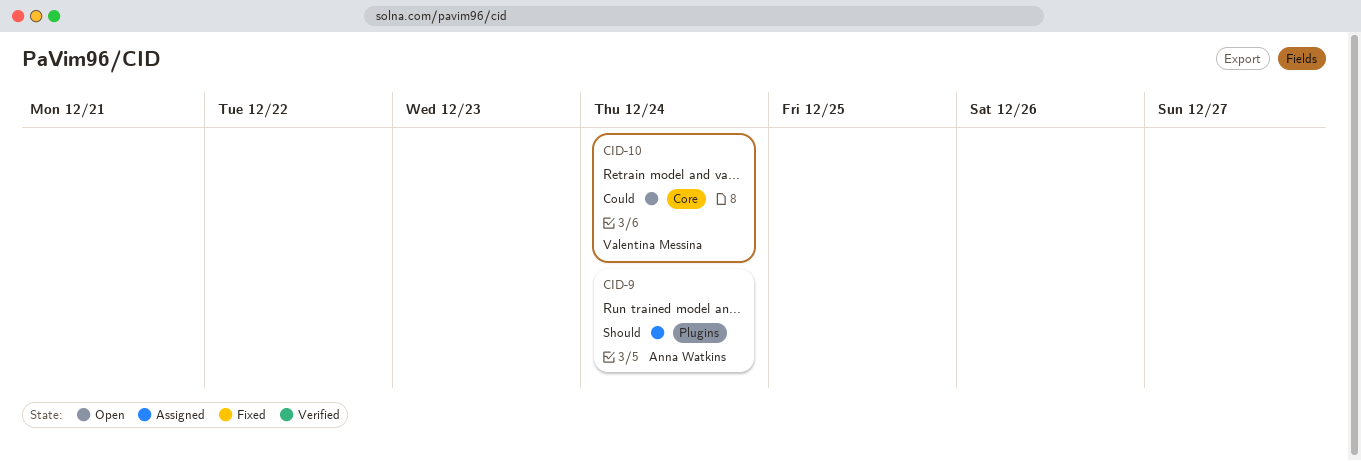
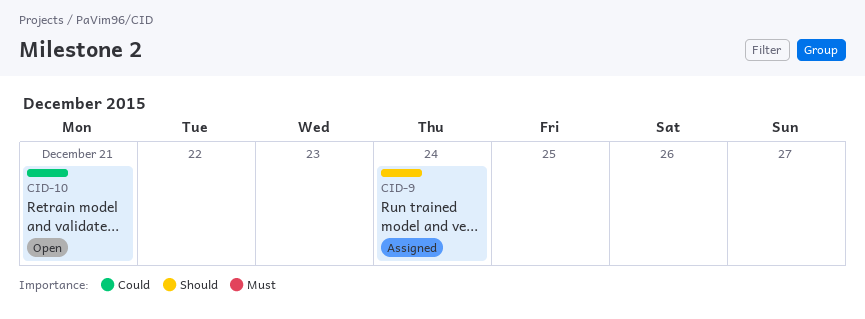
CID-10, due: Dec 24 -> Dec 21

